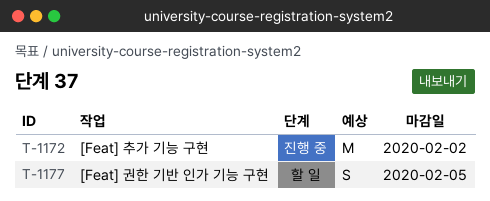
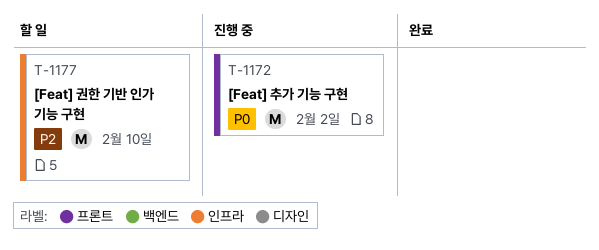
T-1177, estimate: S -> M
T-1177, due: Feb 5 -> Feb 10

